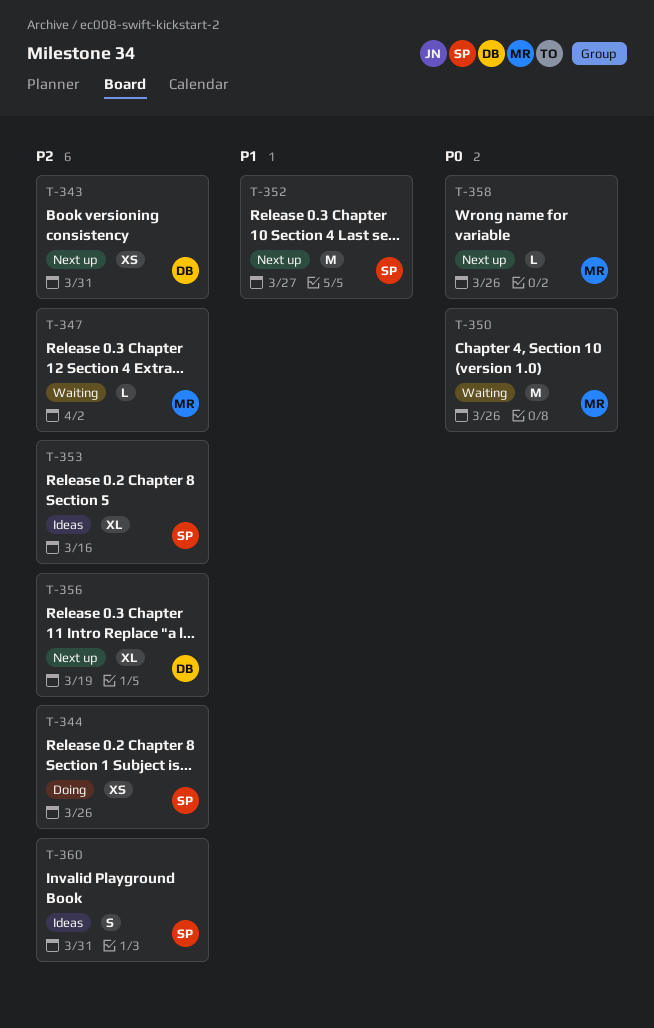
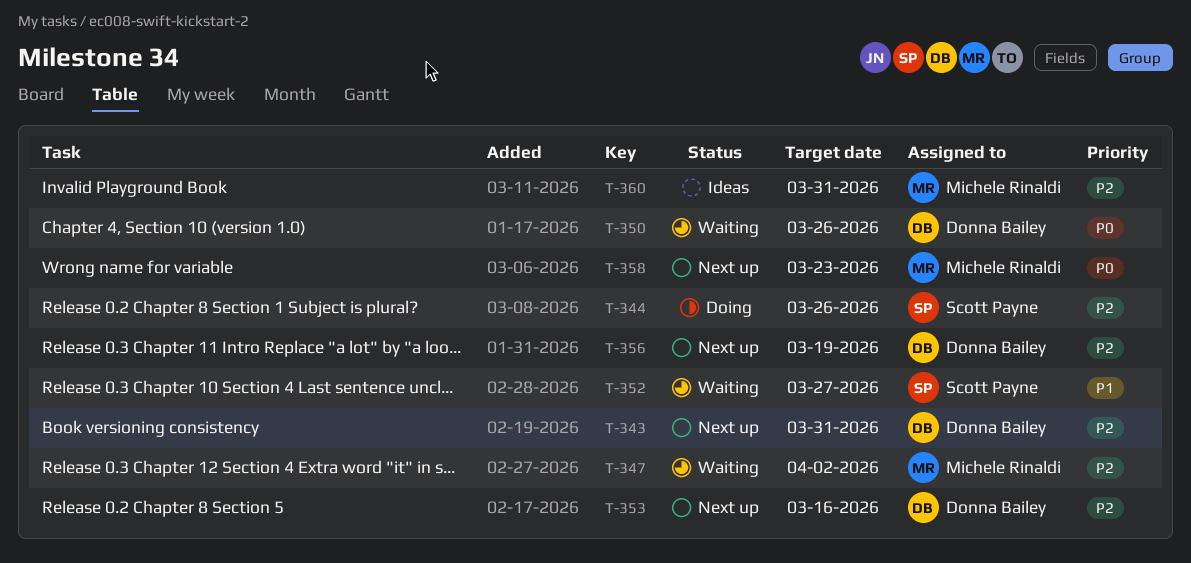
T-350, owner: Michele Rinaldi -> Donna Bailey
T-352, status: Next up -> Waiting
T-353, status: Ideas -> Next up
T-353, owner: Scott Payne -> Donna Bailey
T-358, due: Mar 26 -> Mar 23
T-360, owner: Scott Payne -> Michele Rinaldi

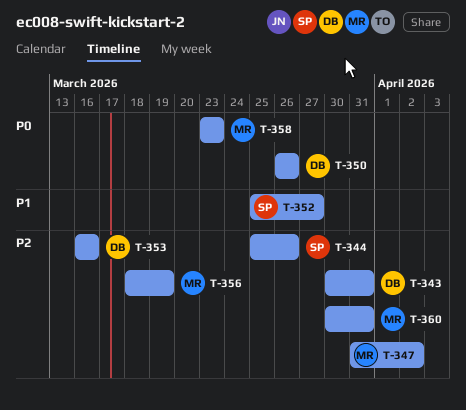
T-356, owner: Donna Bailey -> Michele Rinaldi

